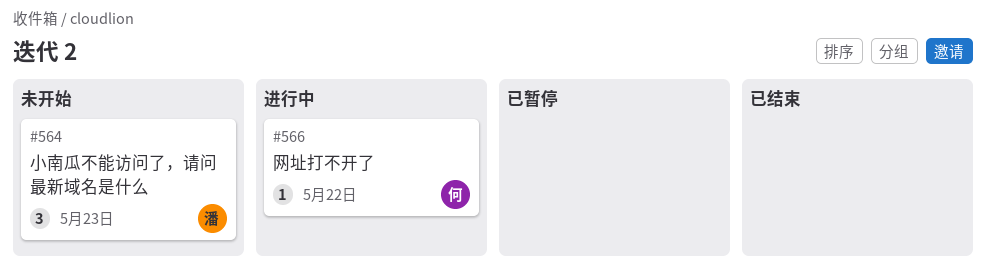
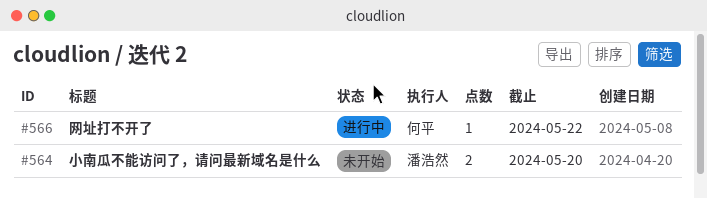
#564, estimate: 3 -> 2
#564, due: May 23 -> May 20

